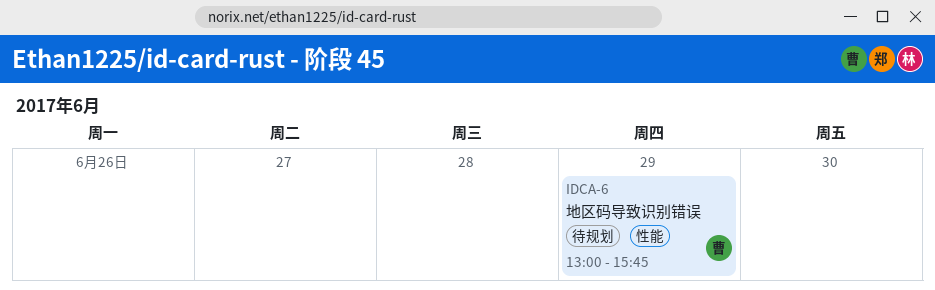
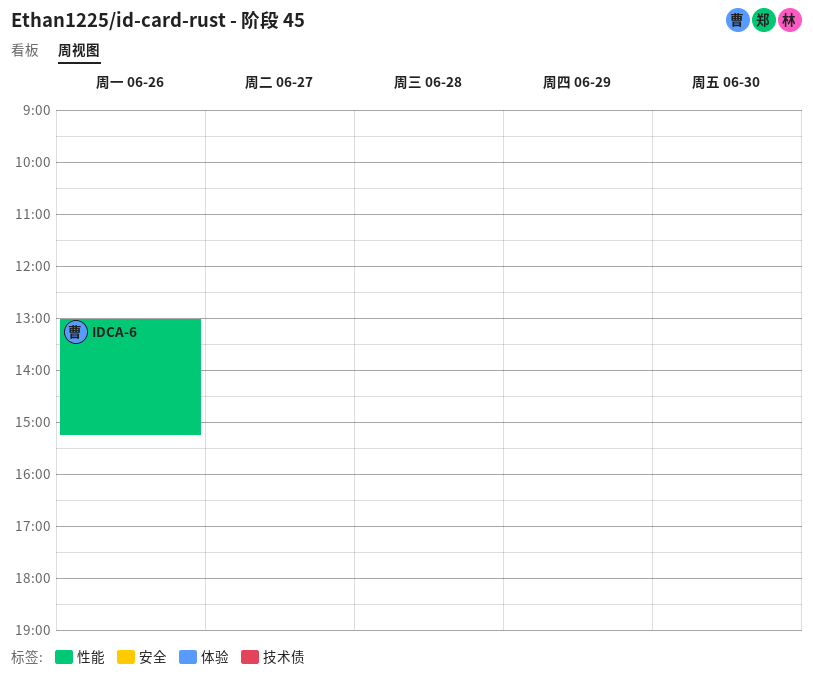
IDCA-6, day: Jun 29 -> Jun 26
IDCA-6, ends: 15:45 -> 15:15

